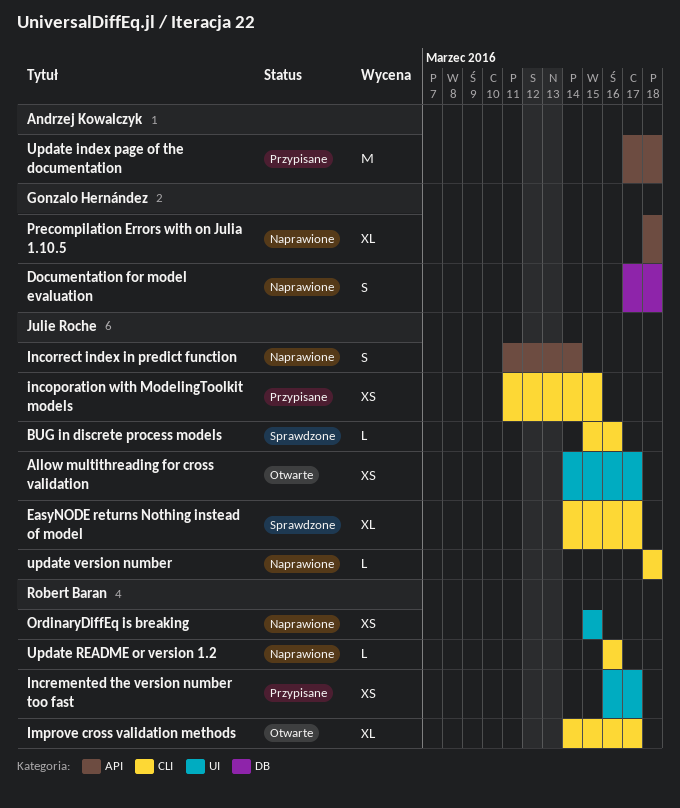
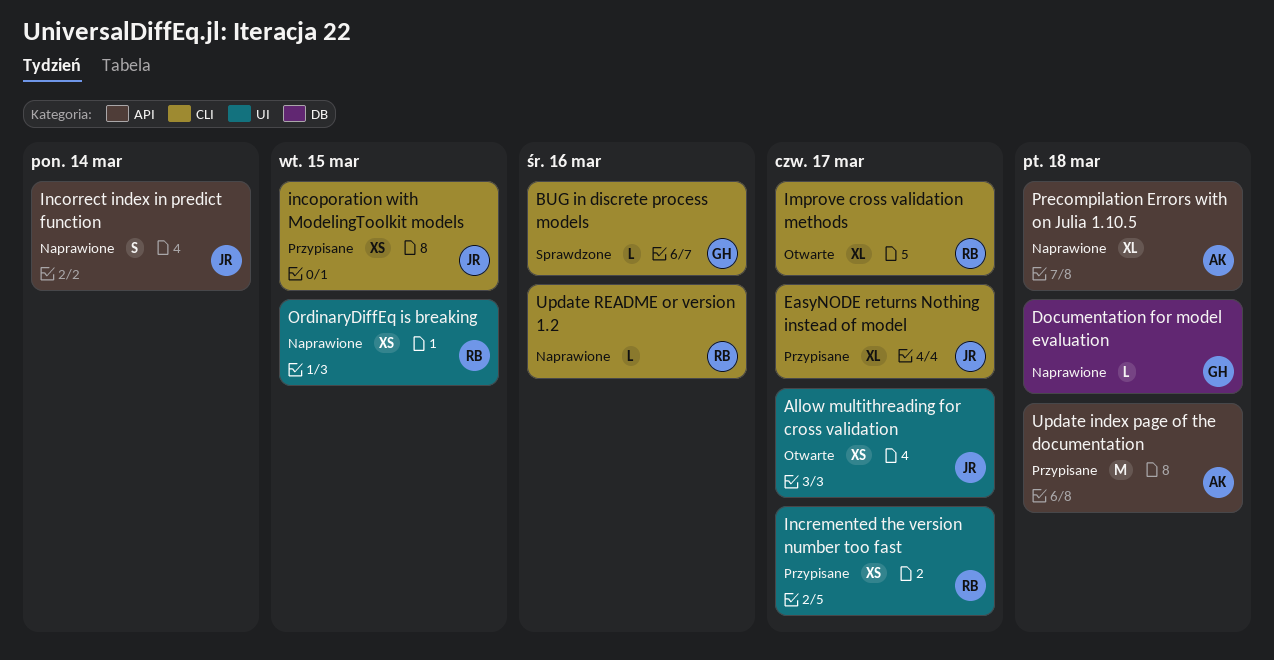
BUG in discrete process models, owner: Julie Roche -> Gonzalo Hernández
Documentation for model evaluation, estimate: S -> L
EasyNODE returns Nothing instead of model, status: Sprawdzone -> Przypisane
Precompilation Errors with on Julia 1.10.5, owner: Gonzalo Hernández -> Andrzej Kowalczyk
update version number: present -> none

